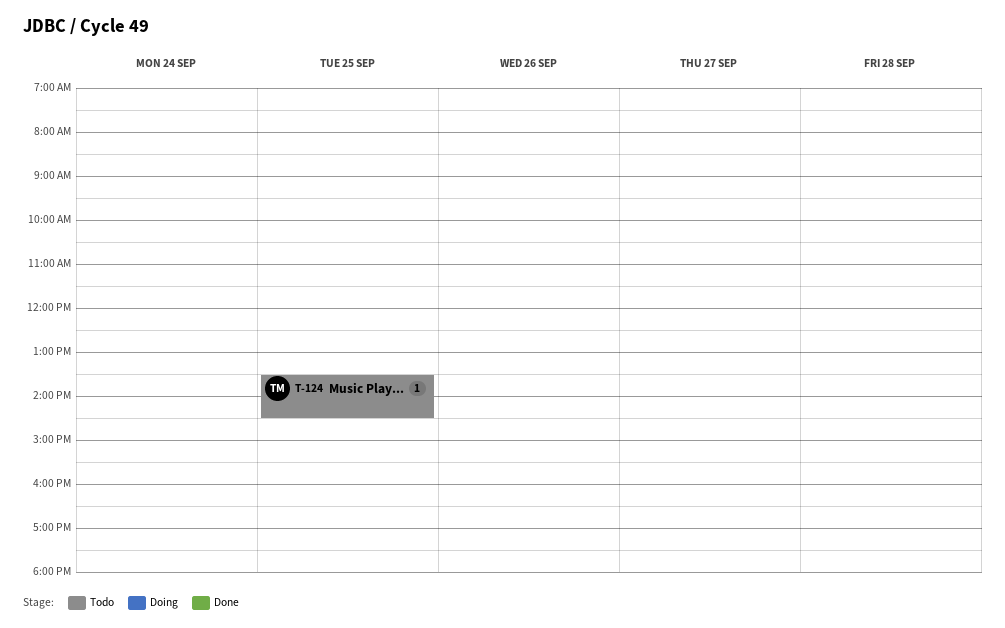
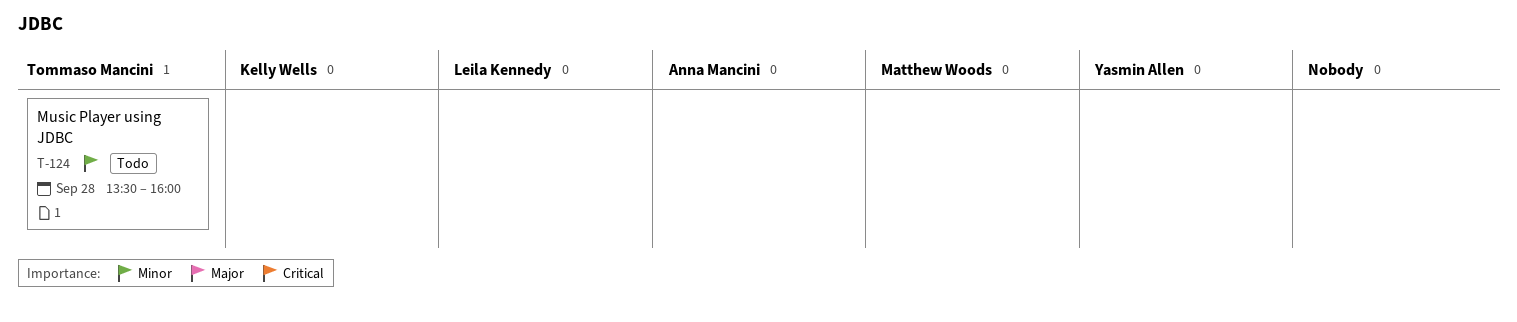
T-124, day: Sep 25 -> Sep 28
T-124, ends: 14:30 -> 16:00

